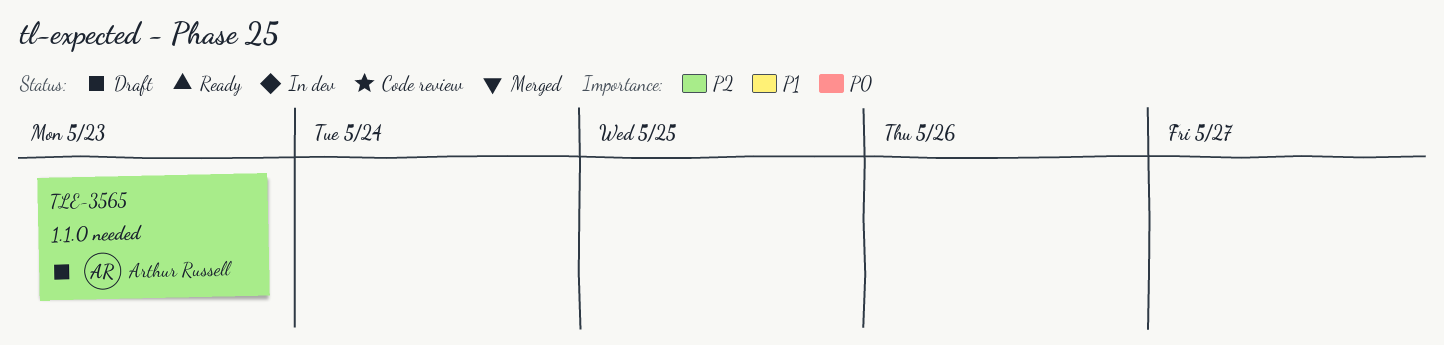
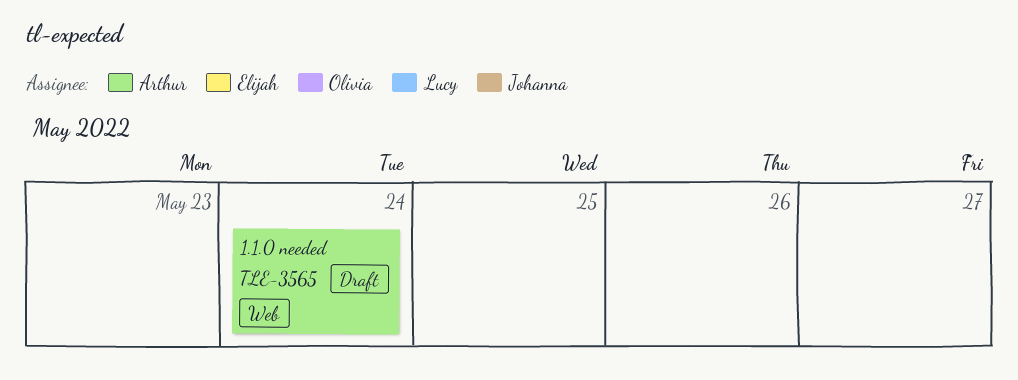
TLE-3565, due: May 23 -> May 24

